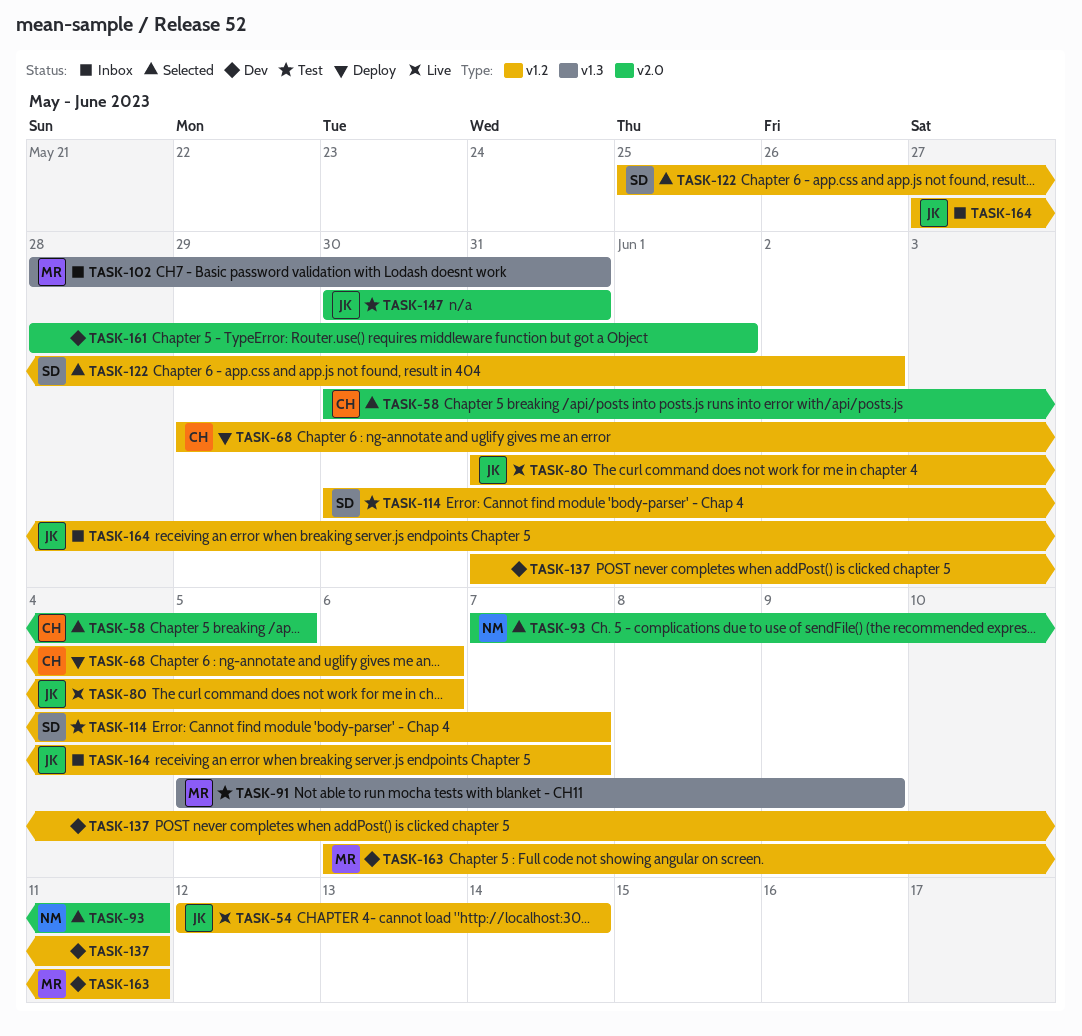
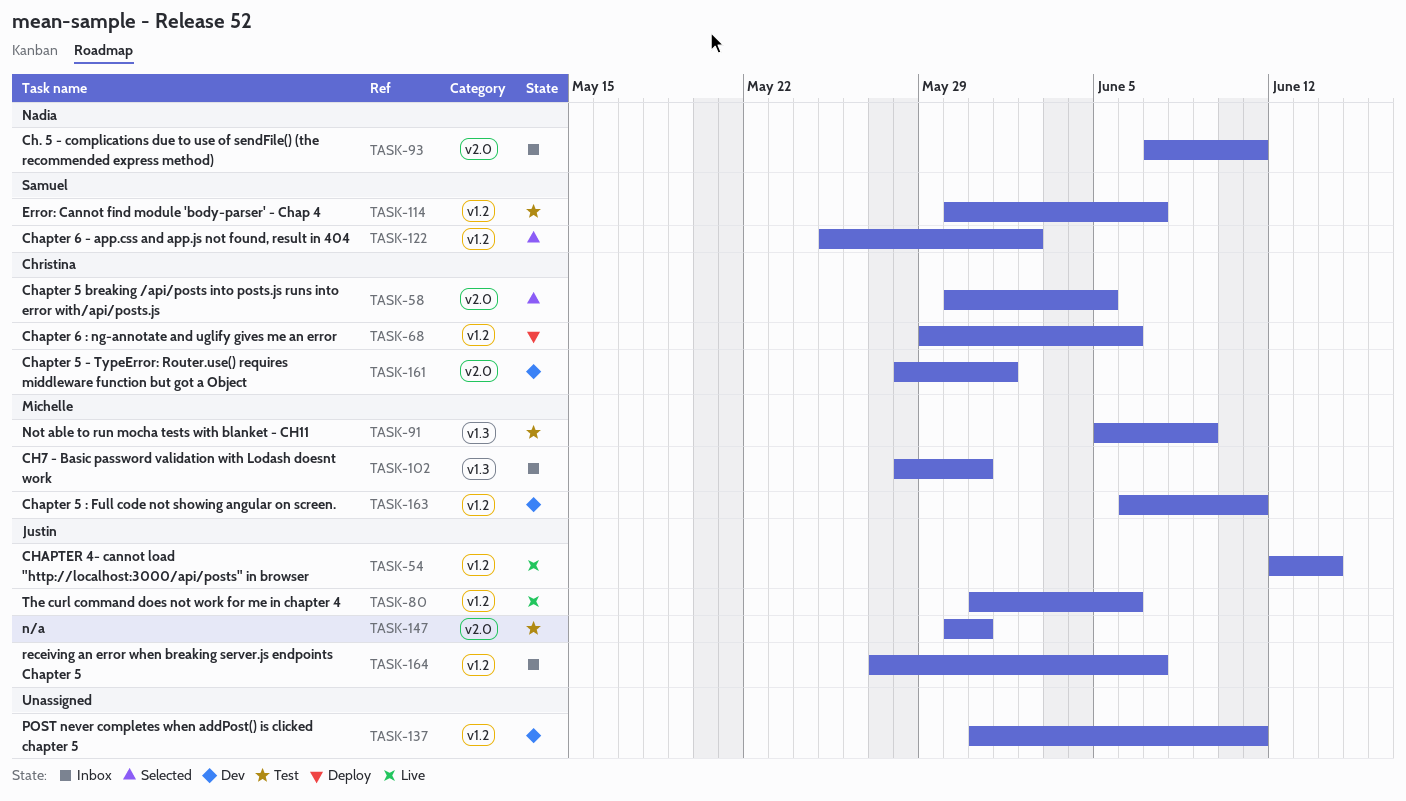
TASK-93, status: Selected -> Inbox
TASK-161, owner: none -> Christina

